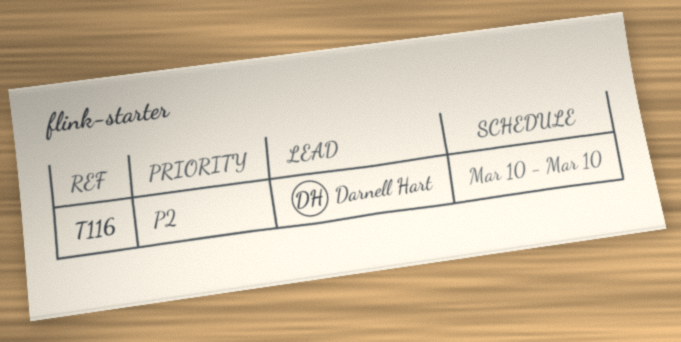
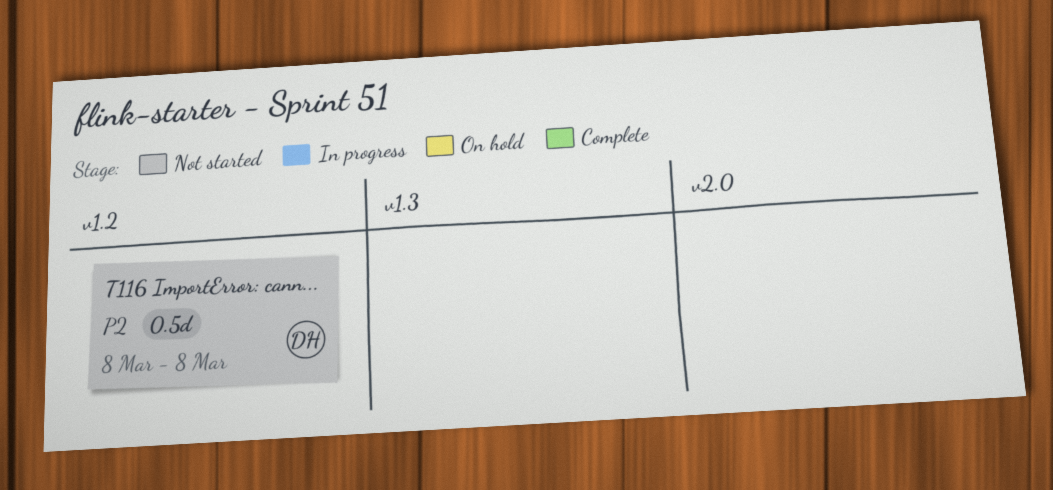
T116, start: Mar 10 -> Mar 8
T116, due: Mar 10 -> Mar 8

